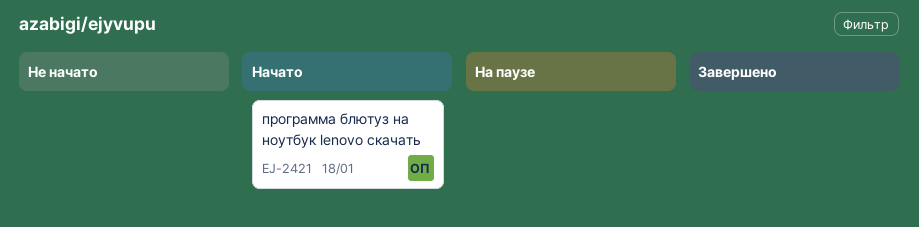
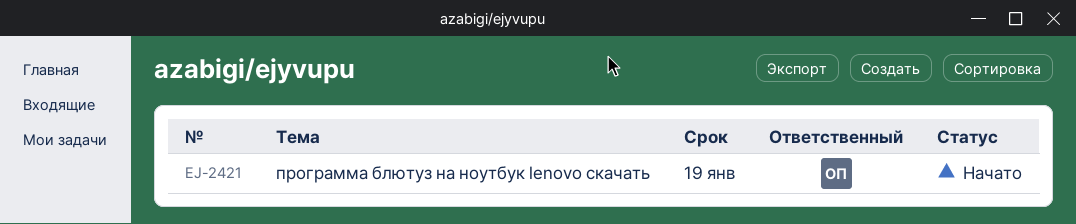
EJ-2421, due: Jan 18 -> Jan 19

